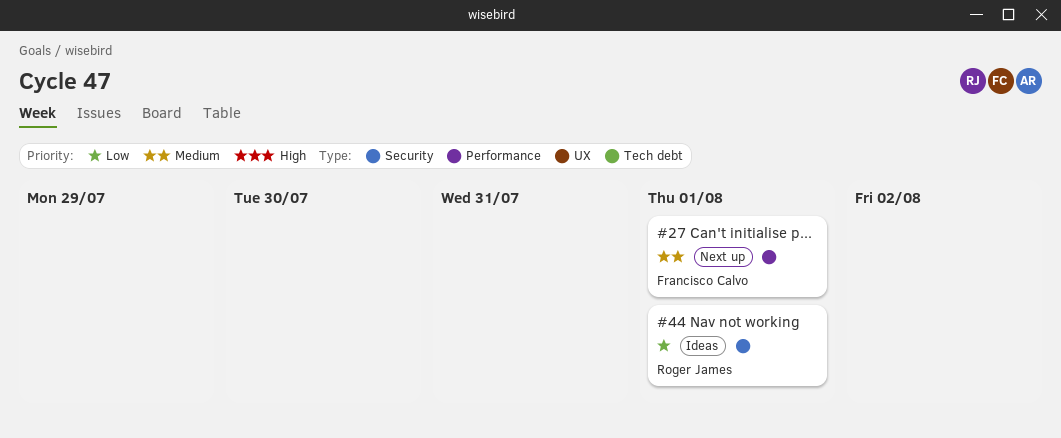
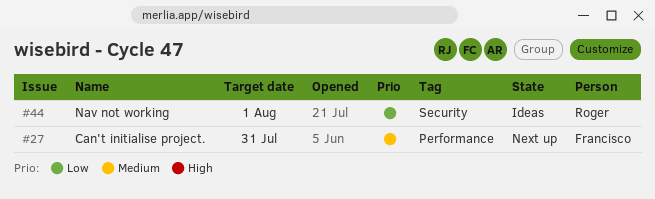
#27, due: Aug 1 -> Jul 31

